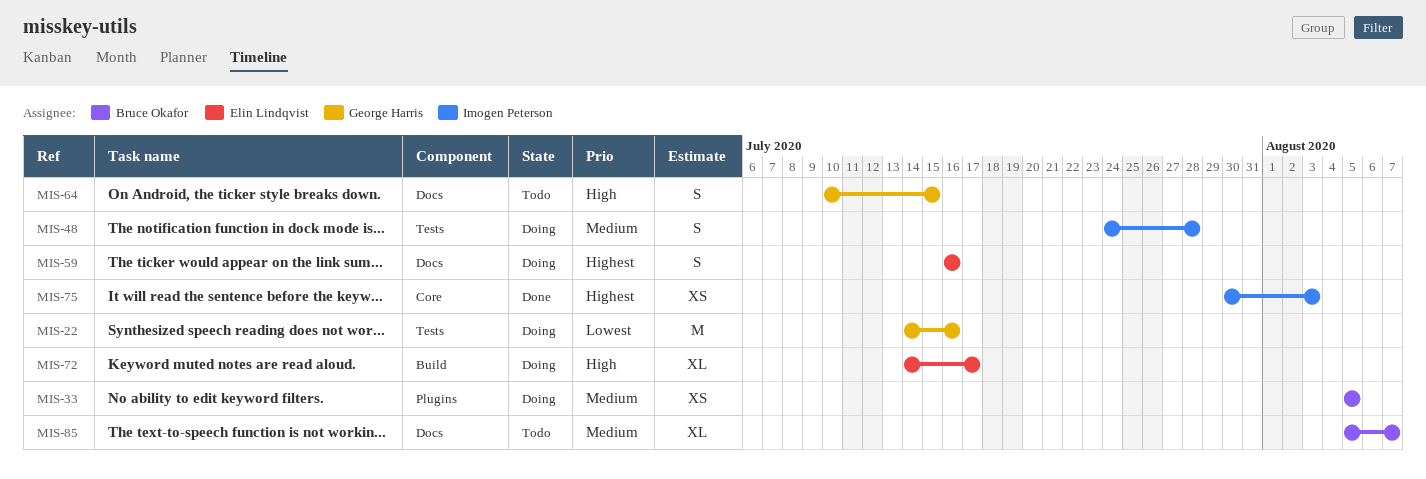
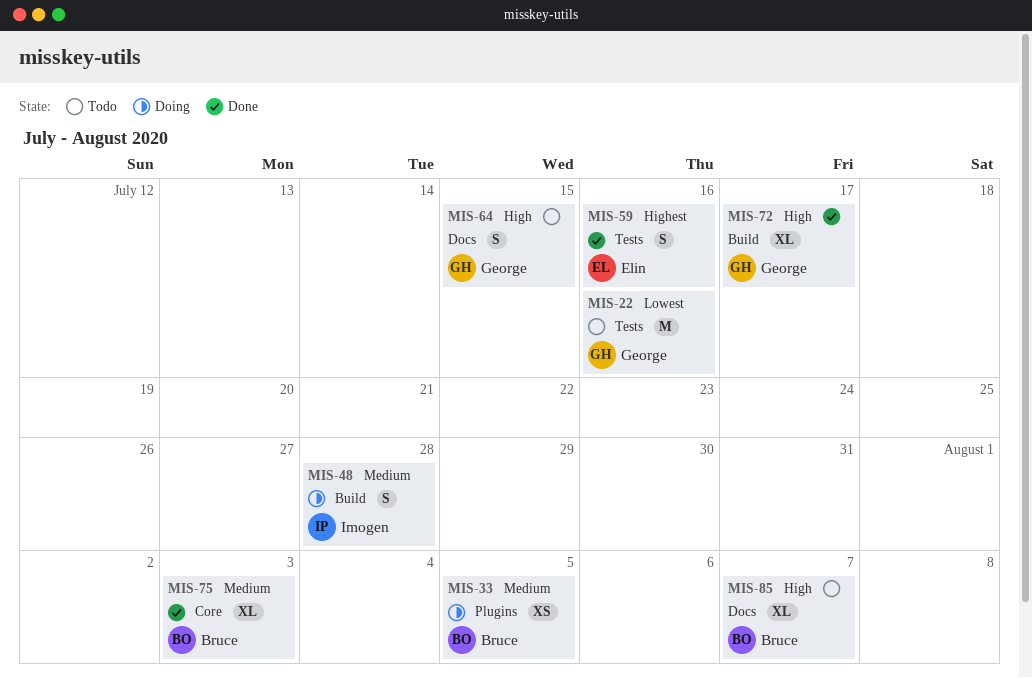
MIS-22, status: Doing -> Todo
MIS-48, label: Tests -> Build
MIS-59, status: Doing -> Done
MIS-59, label: Docs -> Tests
MIS-72, status: Doing -> Done
MIS-72, owner: Elin Lindqvist -> George Harris
MIS-75, owner: Imogen Peterson -> Bruce Okafor
MIS-75, priority: Highest -> Medium
MIS-75, estimate: XS -> XL
MIS-85, priority: Medium -> High

